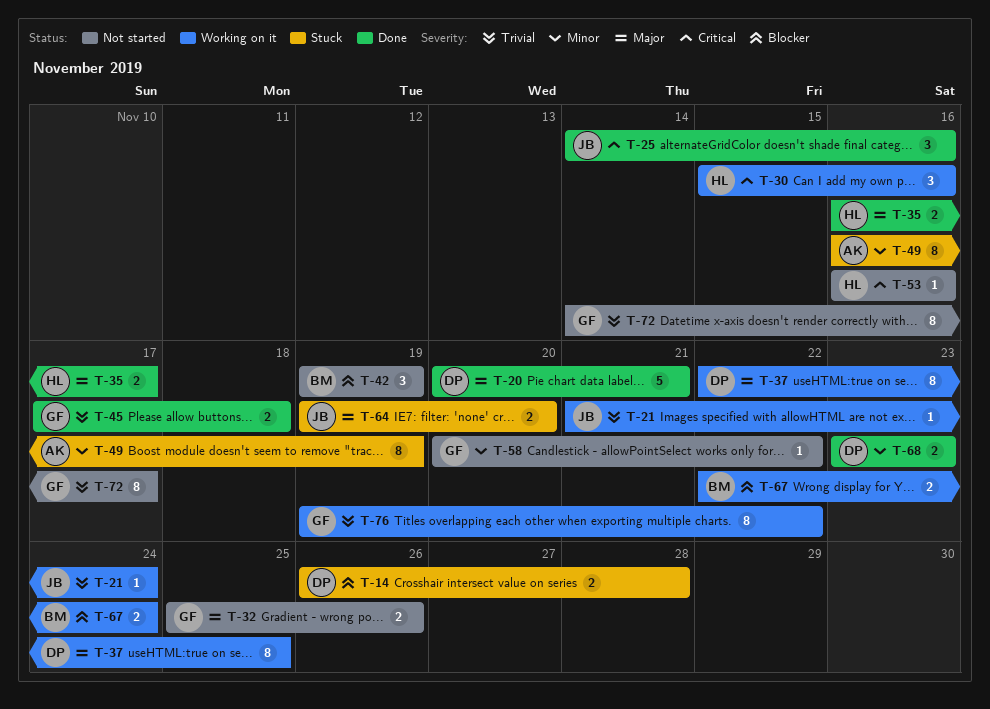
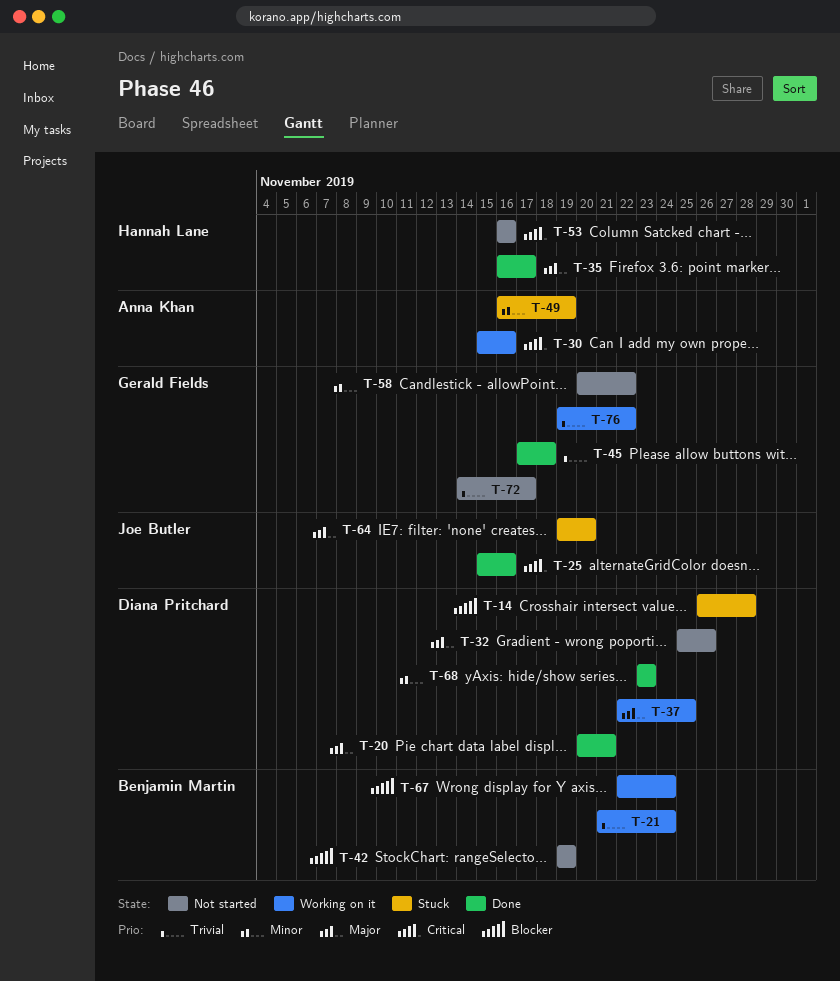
T-21, owner: Joe Butler -> Benjamin Martin
T-25, start: Nov 14 -> Nov 15
T-30, owner: Hannah Lane -> Anna Khan
T-32, owner: Gerald Fields -> Diana Pritchard

